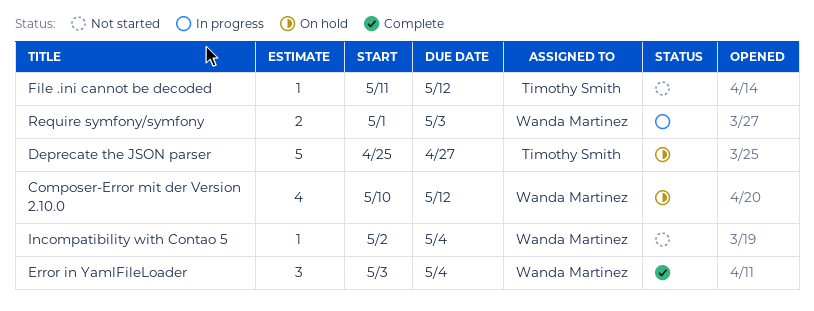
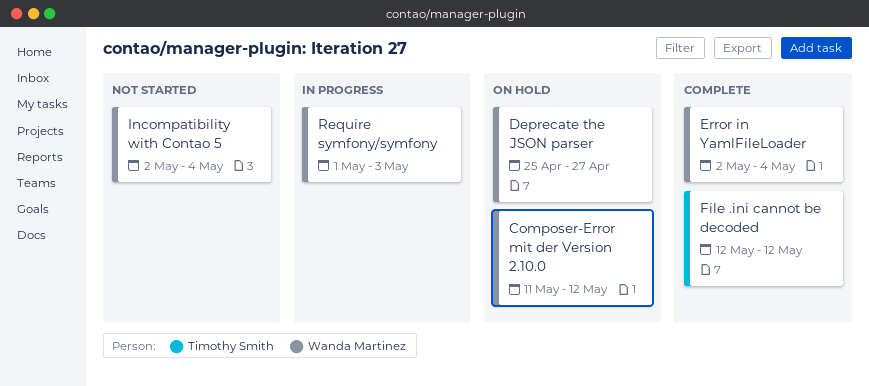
Composer-Error mit der Version 2.10.0, start: May 10 -> May 11
Deprecate the JSON parser, owner: Timothy Smith -> Wanda Martinez
Error in YamlFileLoader, start: May 3 -> May 2
File .ini cannot be decoded, status: Not started -> Complete
File .ini cannot be decoded, start: May 11 -> May 12

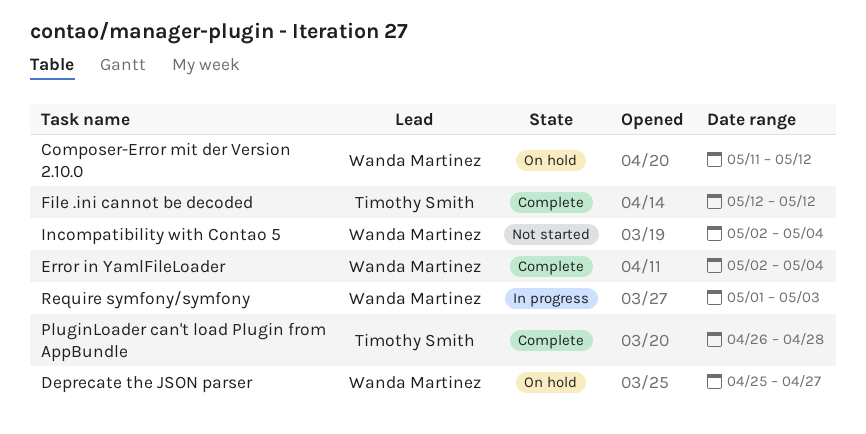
PluginLoader can't load Plugin from AppBundle: none -> present

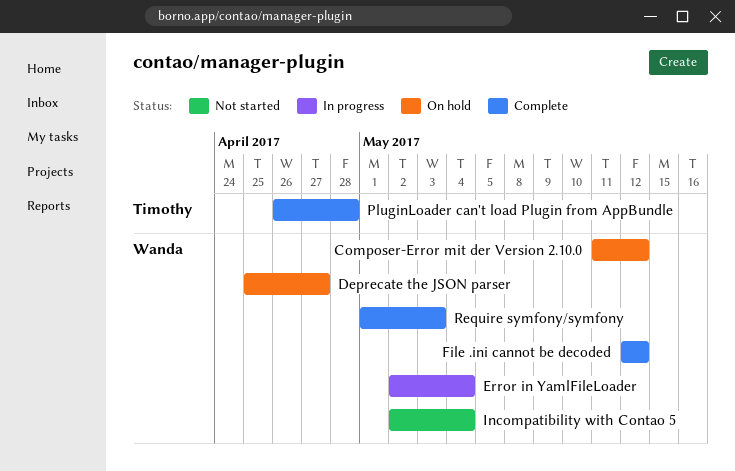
Error in YamlFileLoader, status: Complete -> In progress
File .ini cannot be decoded, owner: Timothy Smith -> Wanda Martinez
Require symfony/symfony, status: In progress -> Complete

